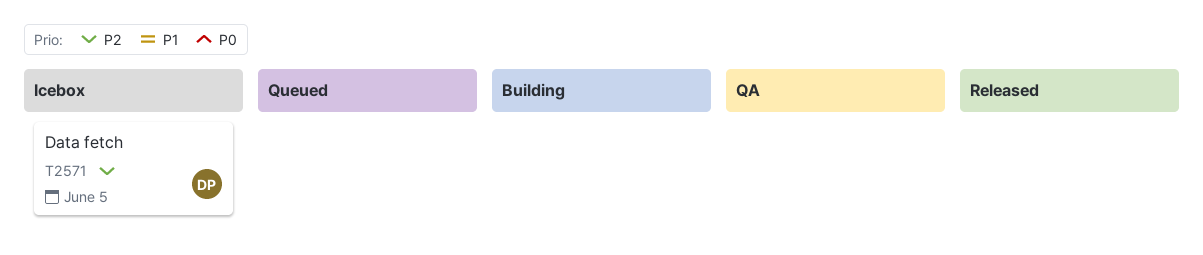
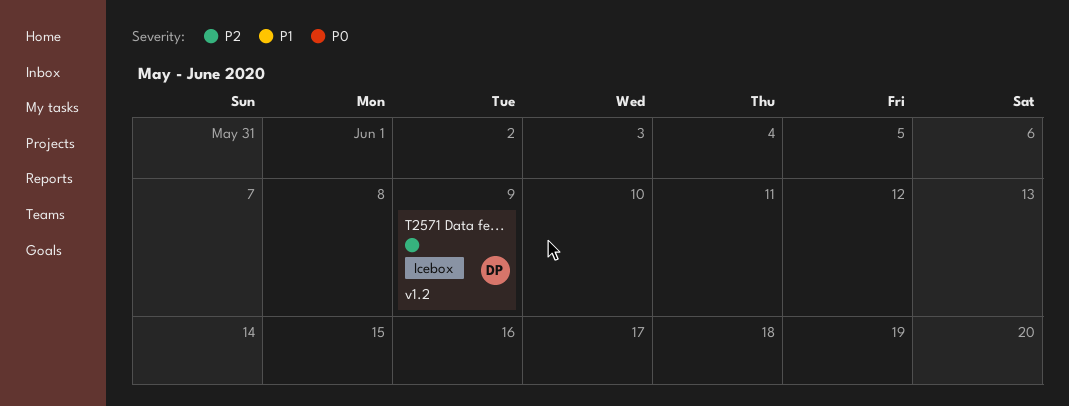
T2571, due: Jun 5 -> Jun 9

